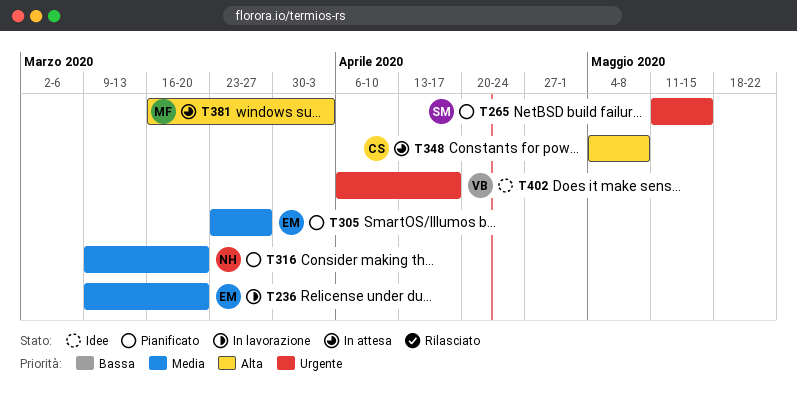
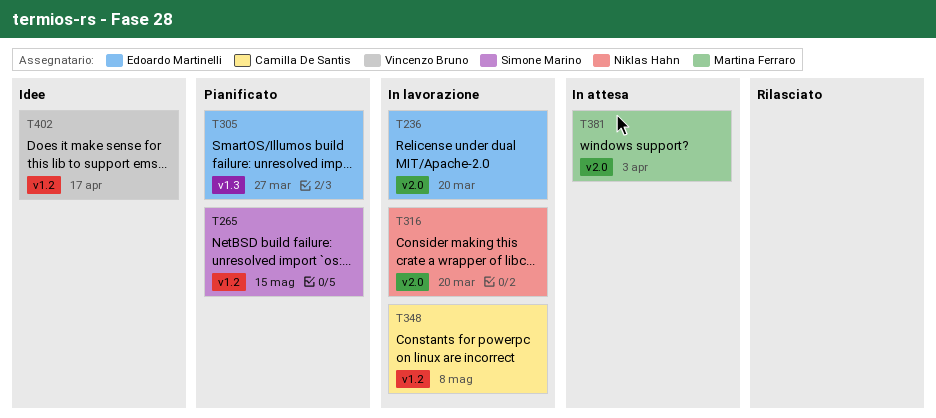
T316, status: Pianificato -> In lavorazione
T348, status: In attesa -> In lavorazione

